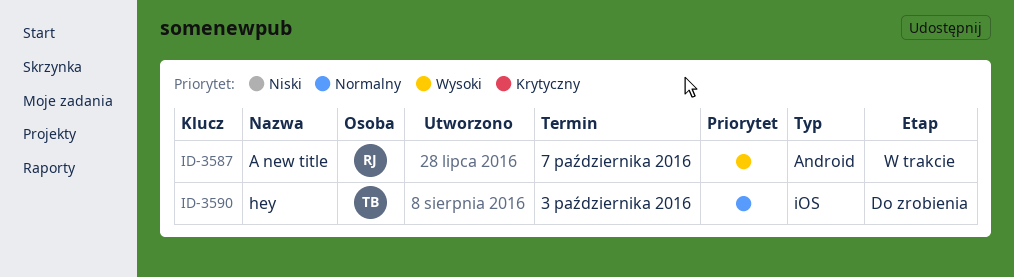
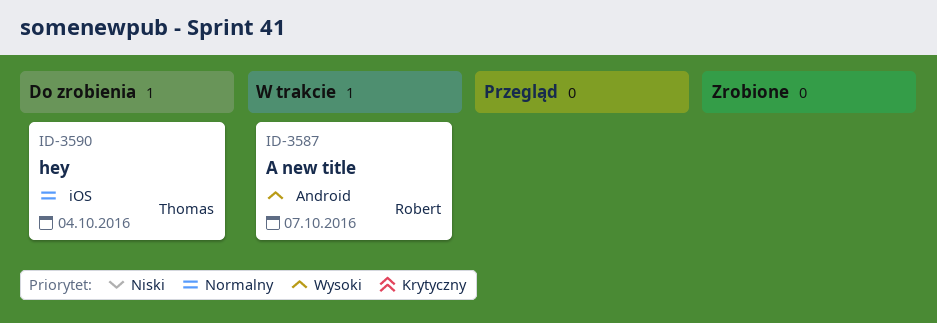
ID-3590, due: Oct 3 -> Oct 4

